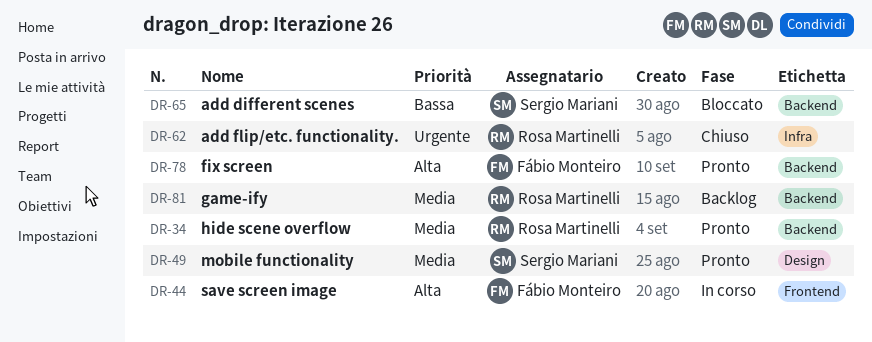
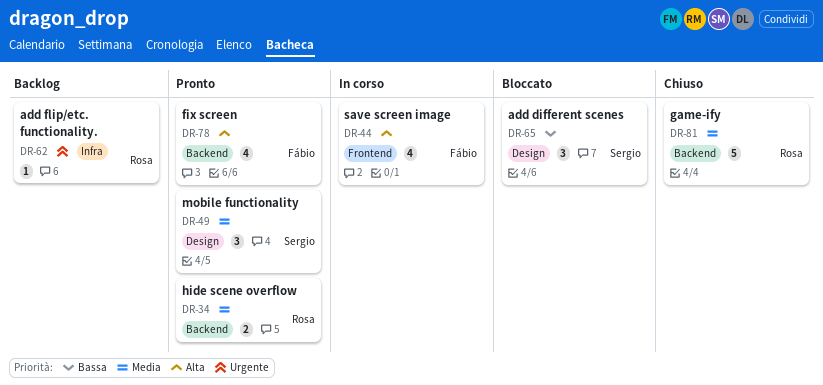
DR-62, status: Chiuso -> Backlog
DR-65, label: Backend -> Design
DR-81, status: Backlog -> Chiuso

